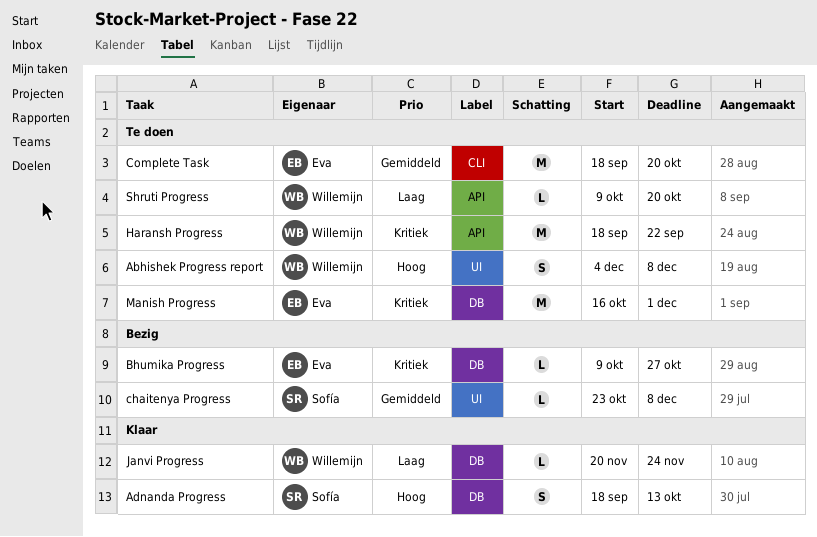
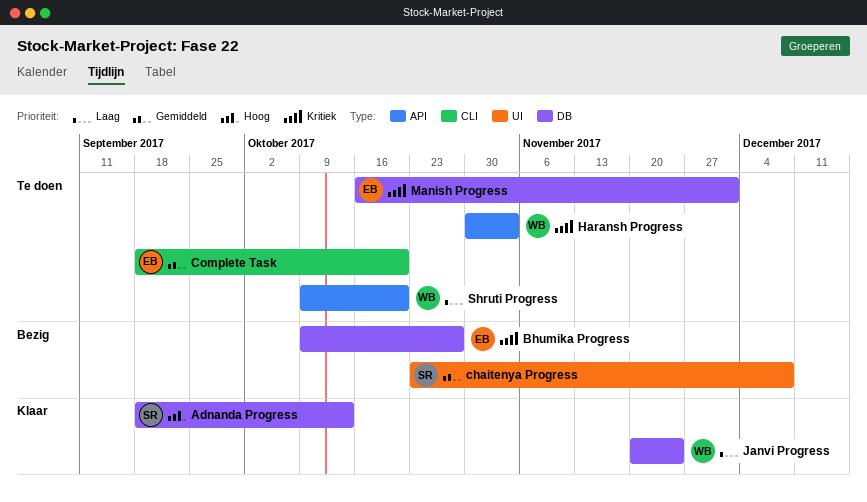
Abhishek Progress report: present -> none
Haransh Progress, start: Sep 18 -> Oct 30
Haransh Progress, due: Sep 22 -> Nov 3

